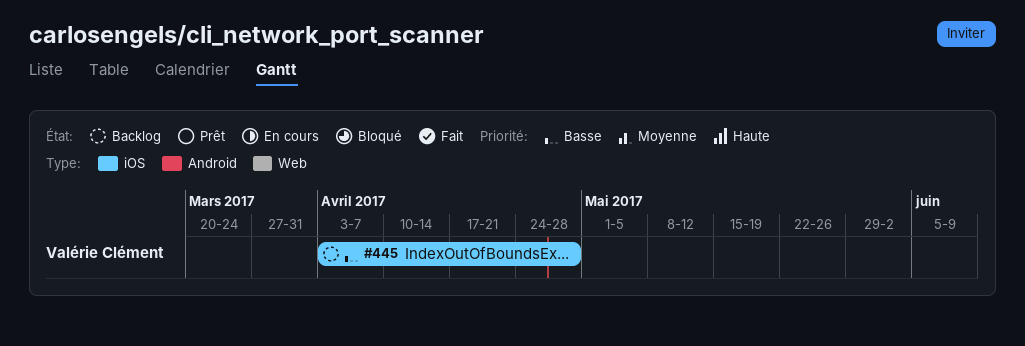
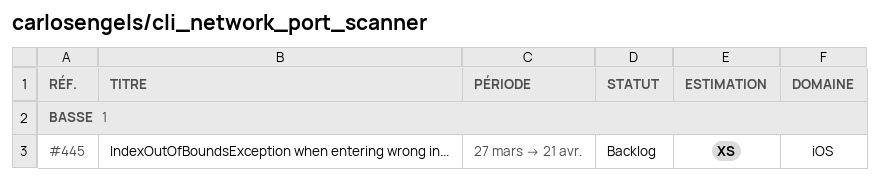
#445, start: Apr 3 -> Mar 27
#445, due: Apr 28 -> Apr 21

